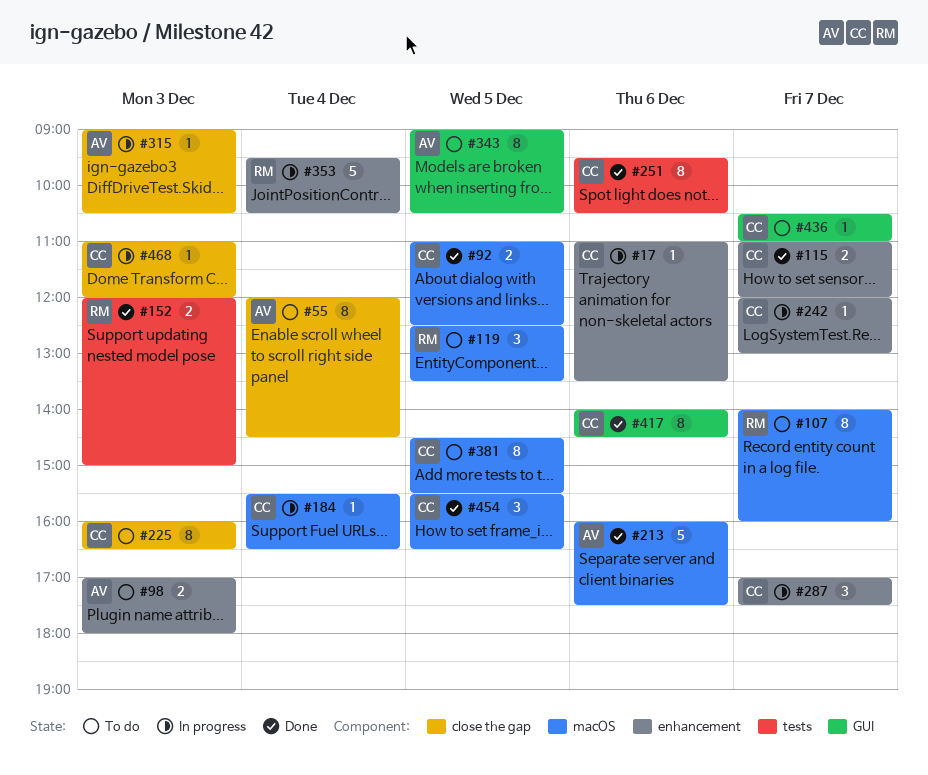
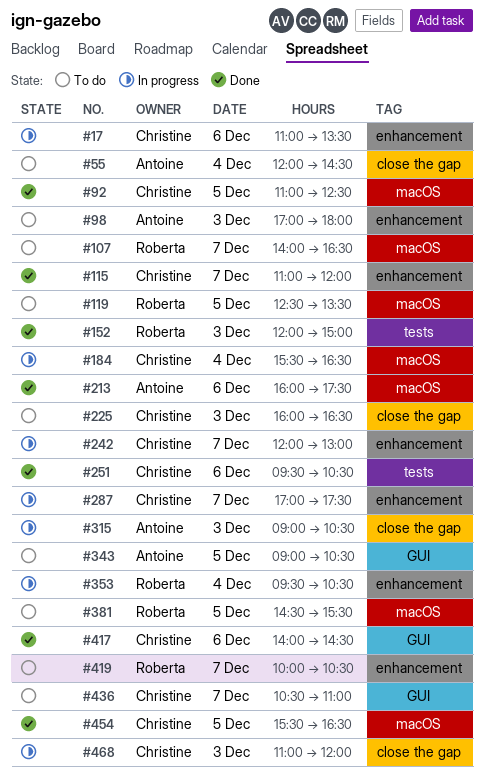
#107, ends: 16:00 -> 16:30
#381, owner: Christine -> Roberta
#419: none -> present

